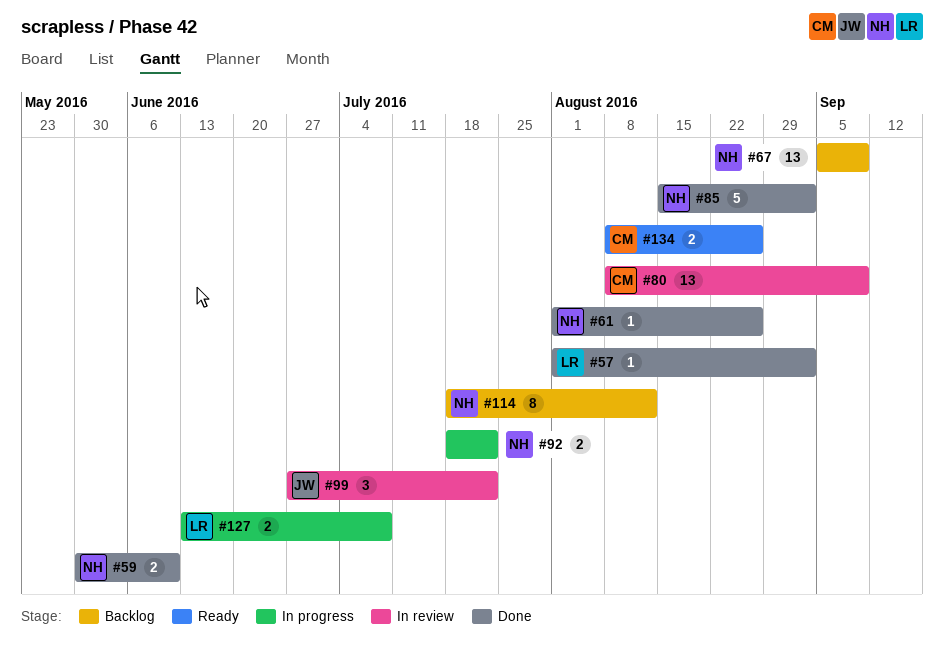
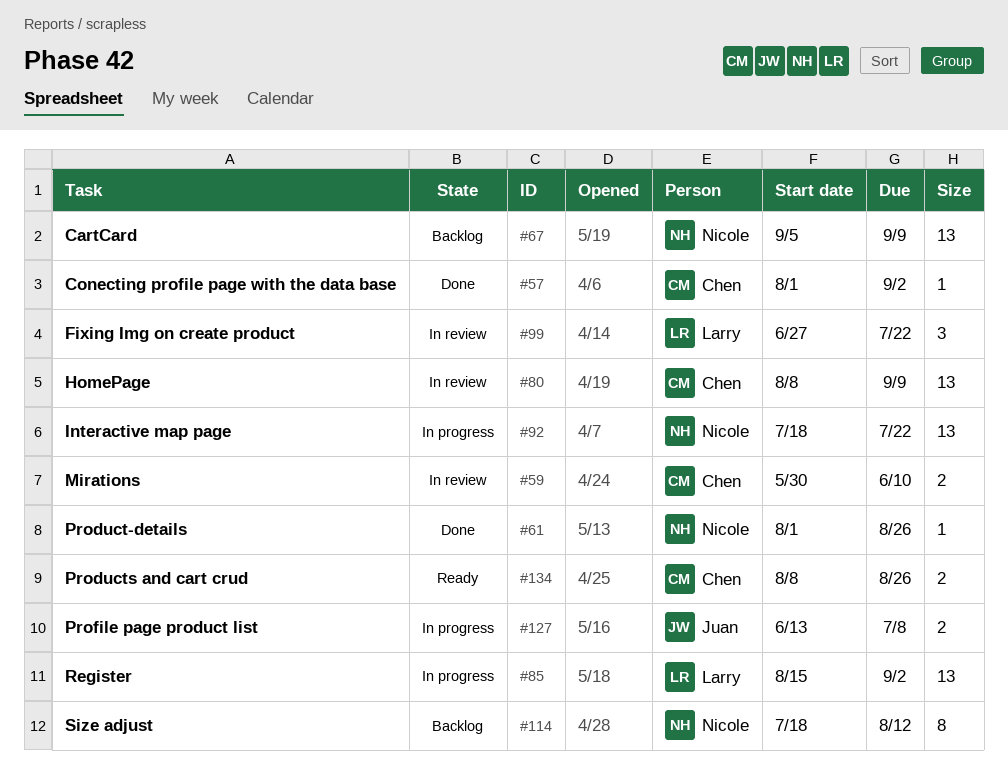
#57, owner: Larry -> Chen
#59, status: Done -> In review
#59, owner: Nicole -> Chen
#85, status: Done -> In progress
#85, owner: Nicole -> Larry
#85, estimate: 5 -> 13
#92, estimate: 2 -> 13
#99, owner: Juan -> Larry
#127, owner: Larry -> Juan

